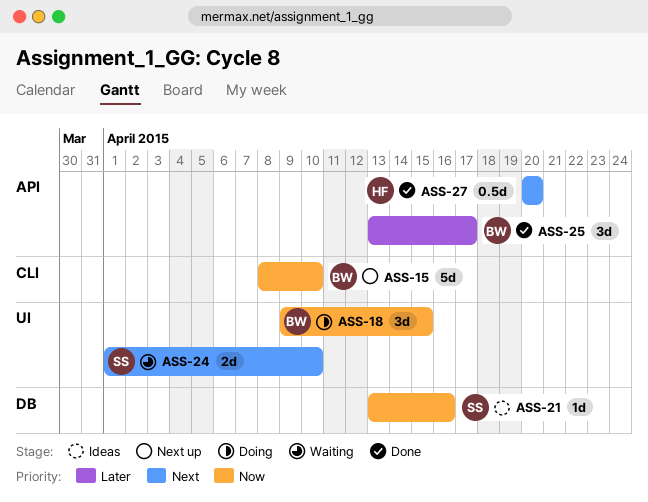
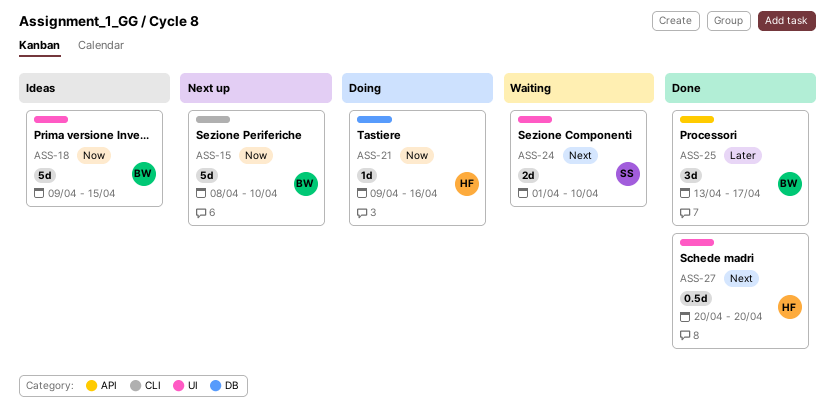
ASS-18, status: Doing -> Ideas
ASS-18, estimate: 3d -> 5d
ASS-21, status: Ideas -> Doing
ASS-21, owner: SS -> HF
ASS-21, start: Apr 13 -> Apr 9
ASS-27, label: API -> UI

